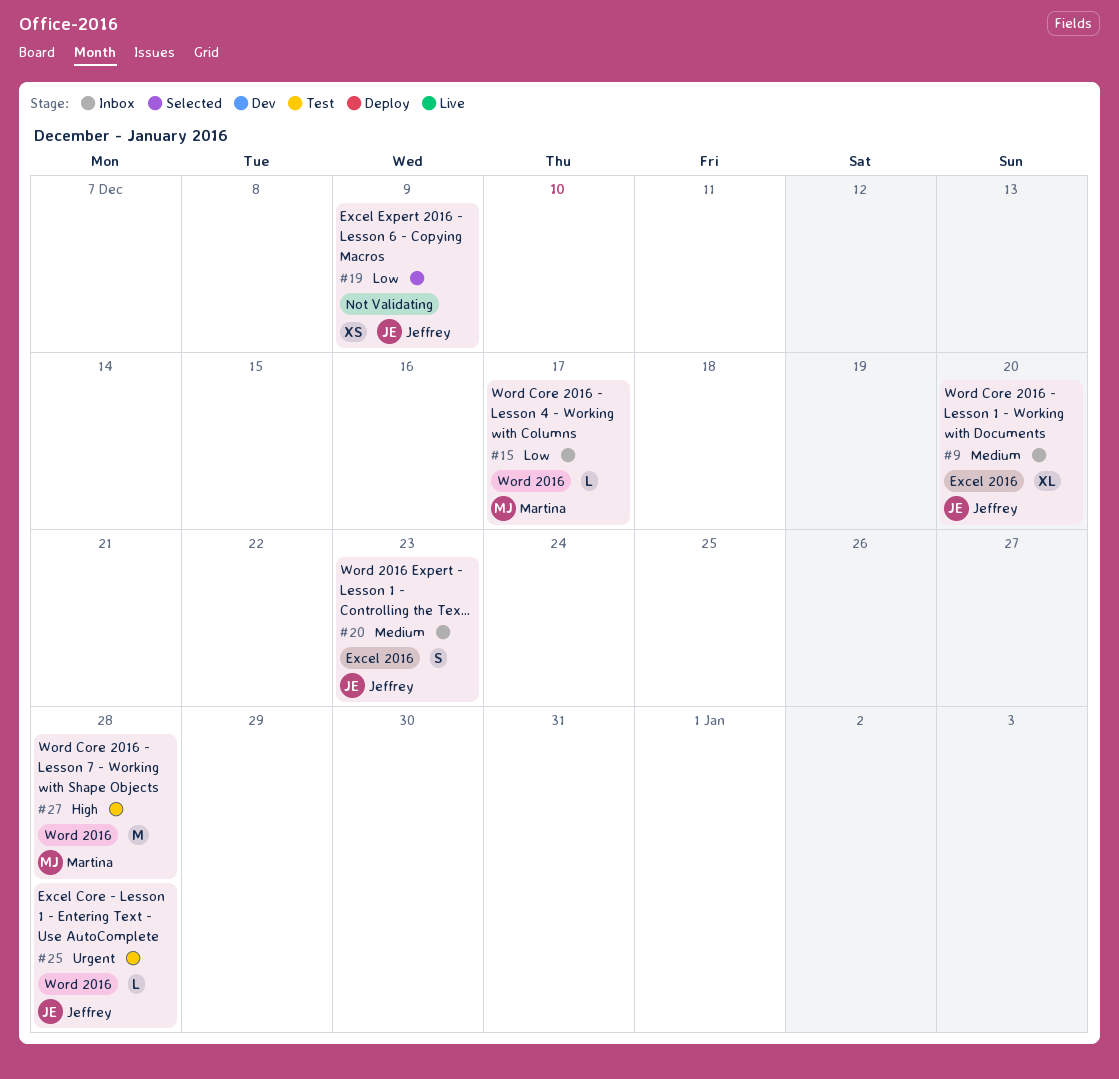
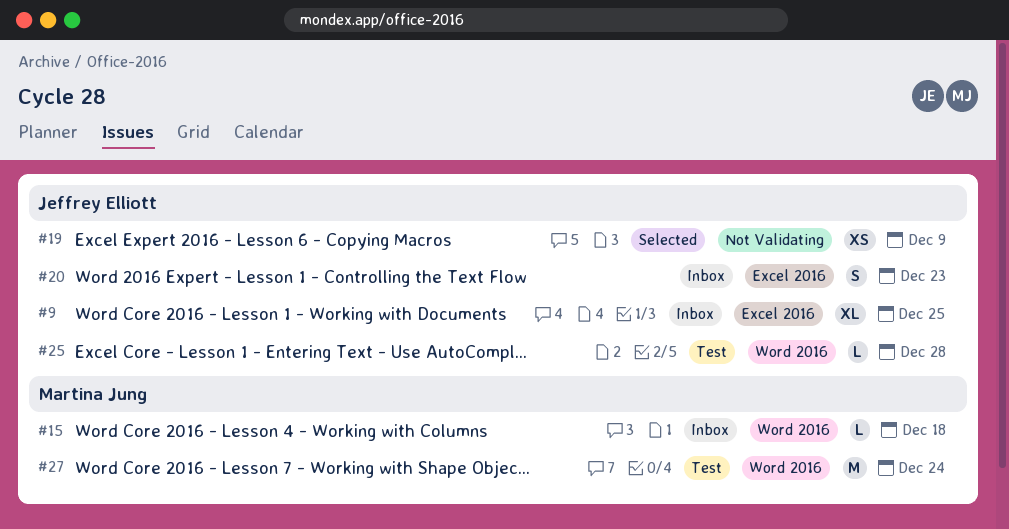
#9, due: Dec 20 -> Dec 25
#15, due: Dec 17 -> Dec 18
#27, due: Dec 28 -> Dec 24

